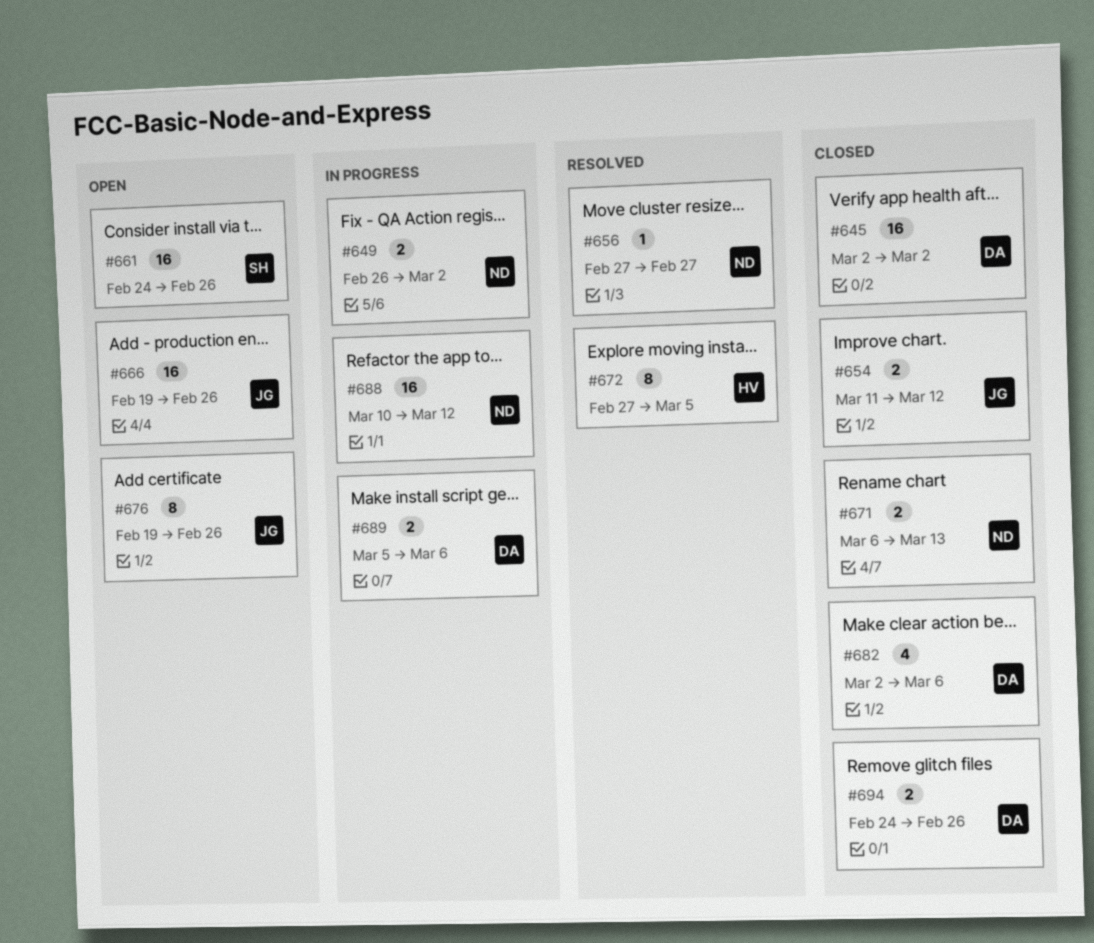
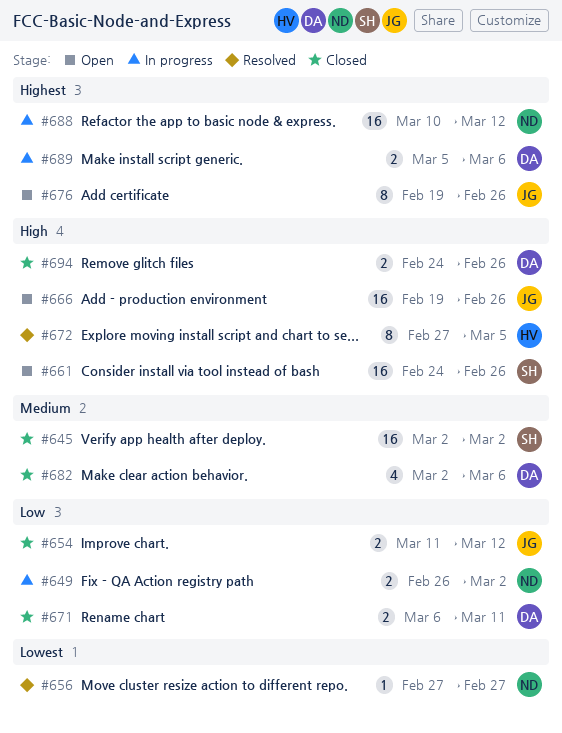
#645, owner: DA -> SH
#671, owner: ND -> DA
#671, due: Mar 13 -> Mar 11

